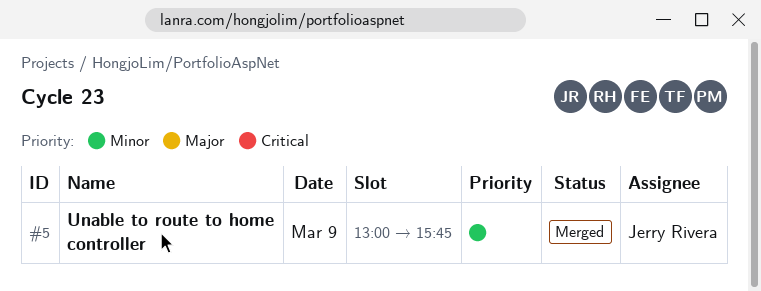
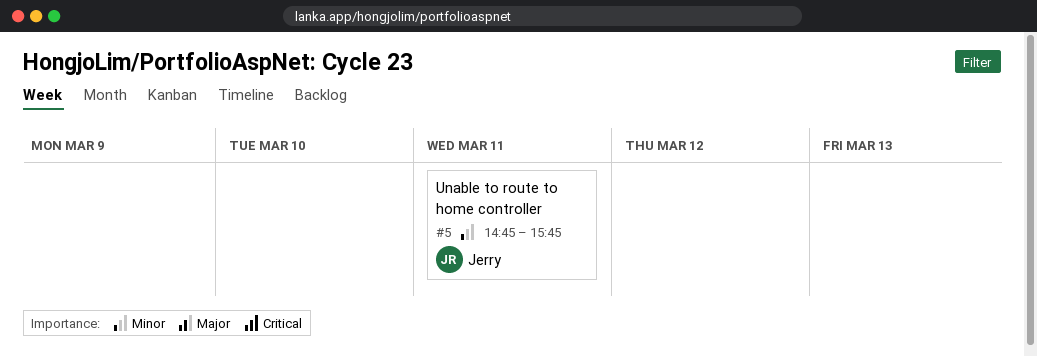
#5, day: Mar 9 -> Mar 11
#5, begins: 13:00 -> 14:45

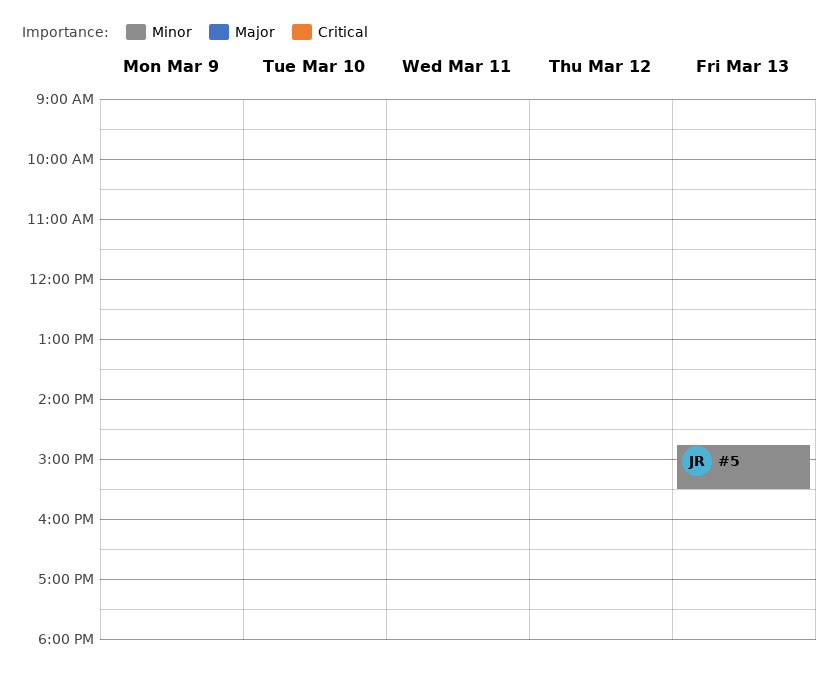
#5, day: Mar 11 -> Mar 13
#5, ends: 15:45 -> 15:30

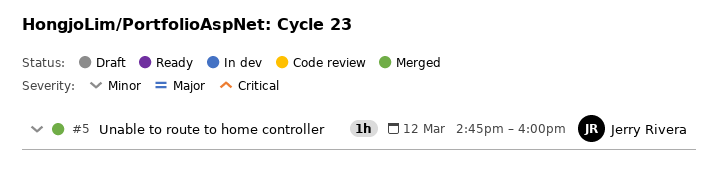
#5, day: Mar 13 -> Mar 12
#5, ends: 15:30 -> 16:00

